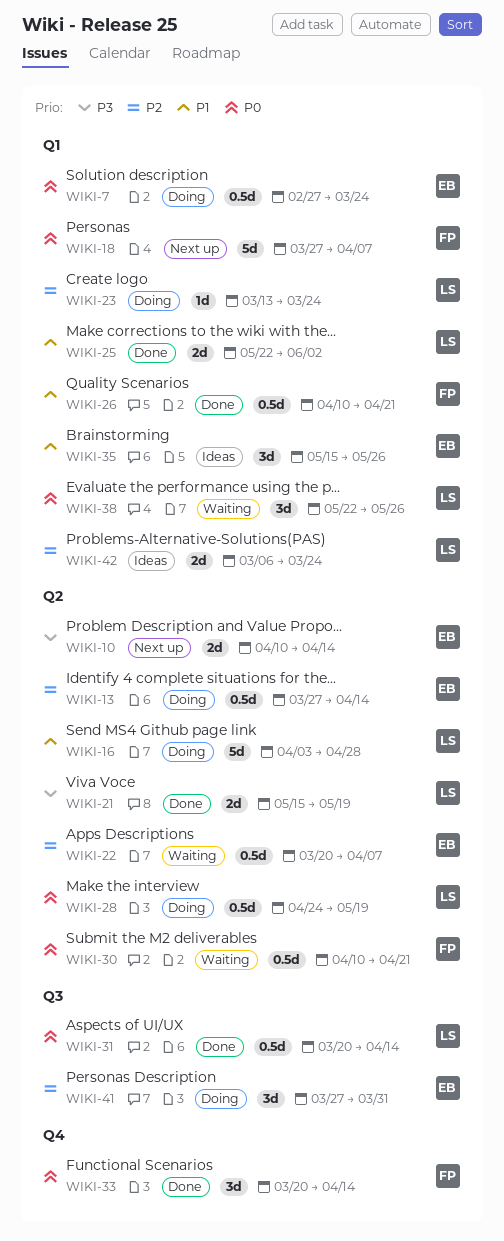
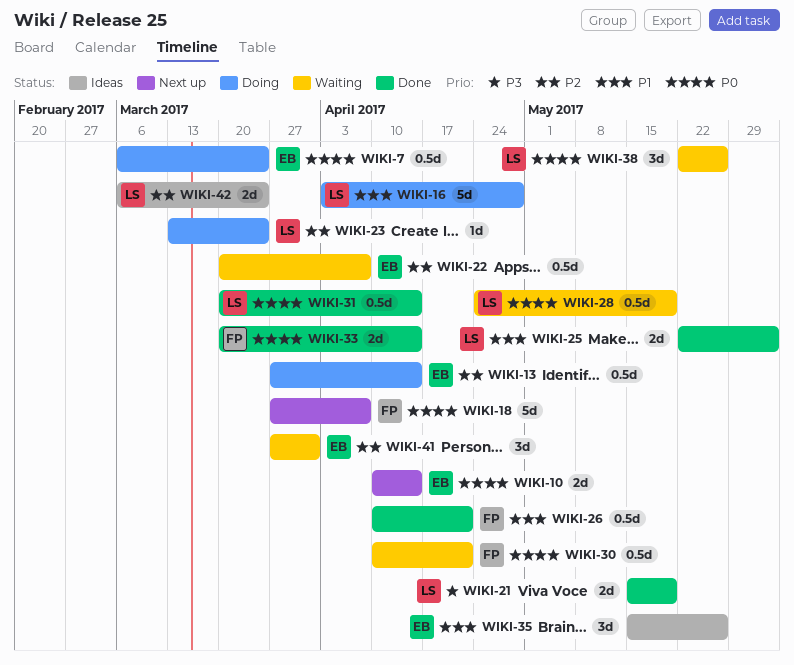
WIKI-7, start: Feb 27 -> Mar 6
WIKI-10, priority: P3 -> P0
WIKI-28, status: Doing -> Waiting
WIKI-33, estimate: 3d -> 2d
WIKI-41, status: Doing -> Waiting

